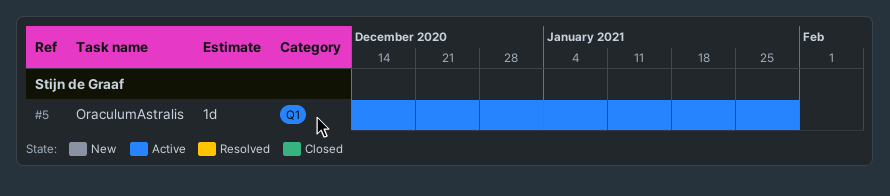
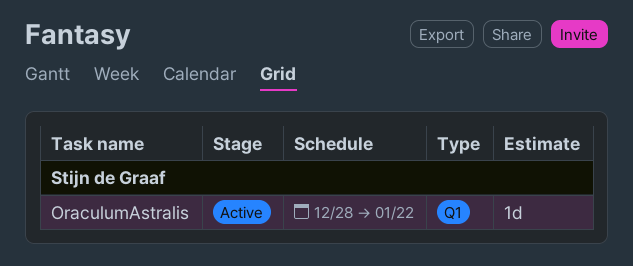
OraculumAstralis, start: Dec 14 -> Dec 28
OraculumAstralis, due: Jan 29 -> Jan 22

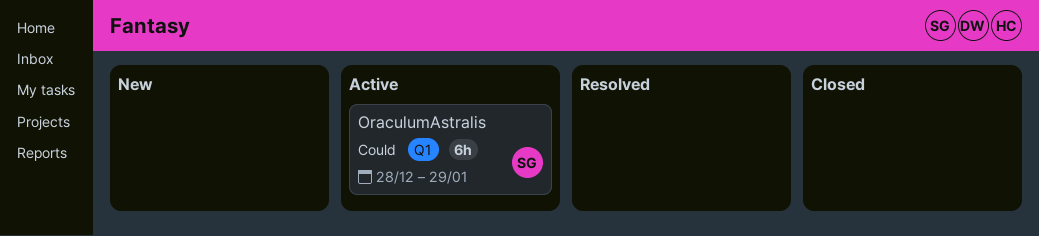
OraculumAstralis, estimate: 1d -> 6h
OraculumAstralis, due: Jan 22 -> Jan 29

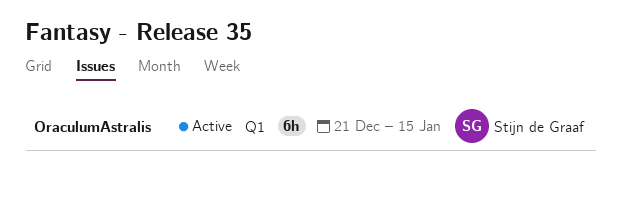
OraculumAstralis, start: Dec 28 -> Dec 21
OraculumAstralis, due: Jan 29 -> Jan 15

